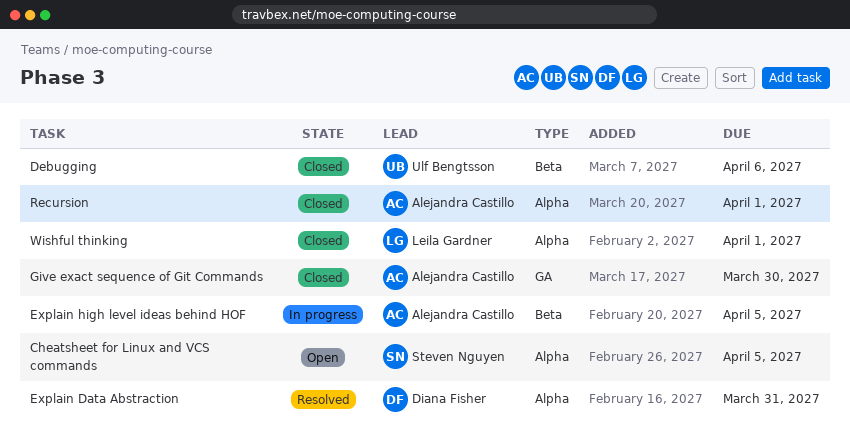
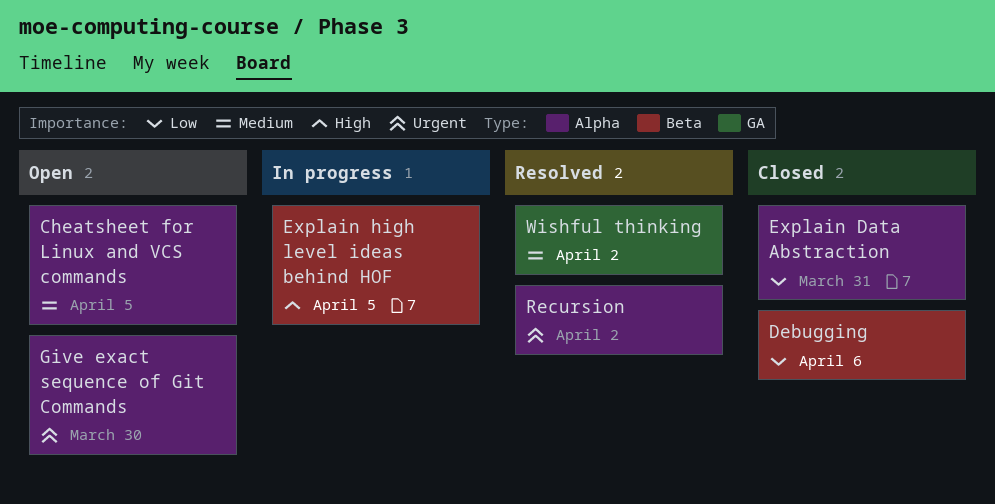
Explain Data Abstraction, status: Resolved -> Closed
Give exact sequence of Git Commands, status: Closed -> Open
Give exact sequence of Git Commands, label: GA -> Alpha
Recursion, status: Closed -> Resolved
Recursion, due: Apr 1 -> Apr 2
Wishful thinking, status: Closed -> Resolved
Wishful thinking, label: Alpha -> GA
Wishful thinking, due: Apr 1 -> Apr 2

